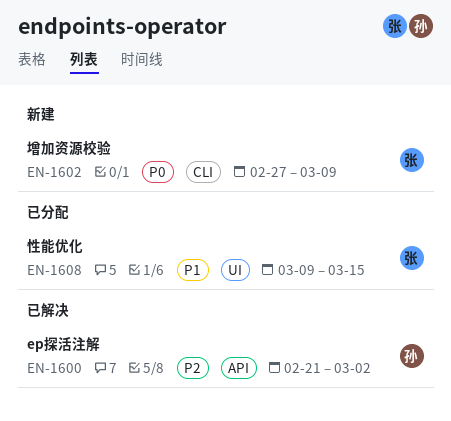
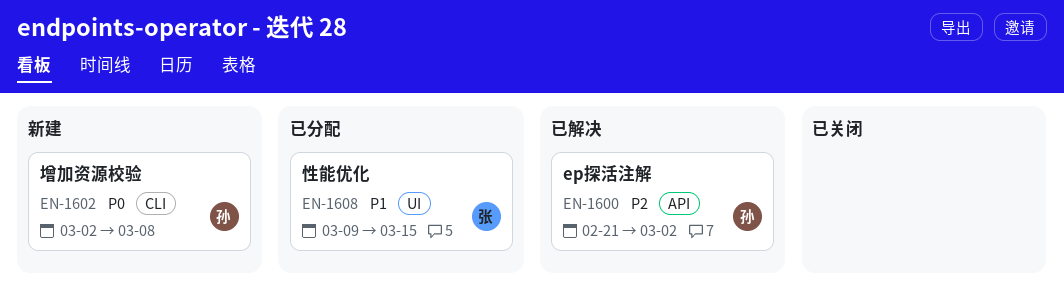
EN-1602, owner: 张 -> 孙
EN-1602, start: Feb 27 -> Mar 2
EN-1602, due: Mar 9 -> Mar 8

